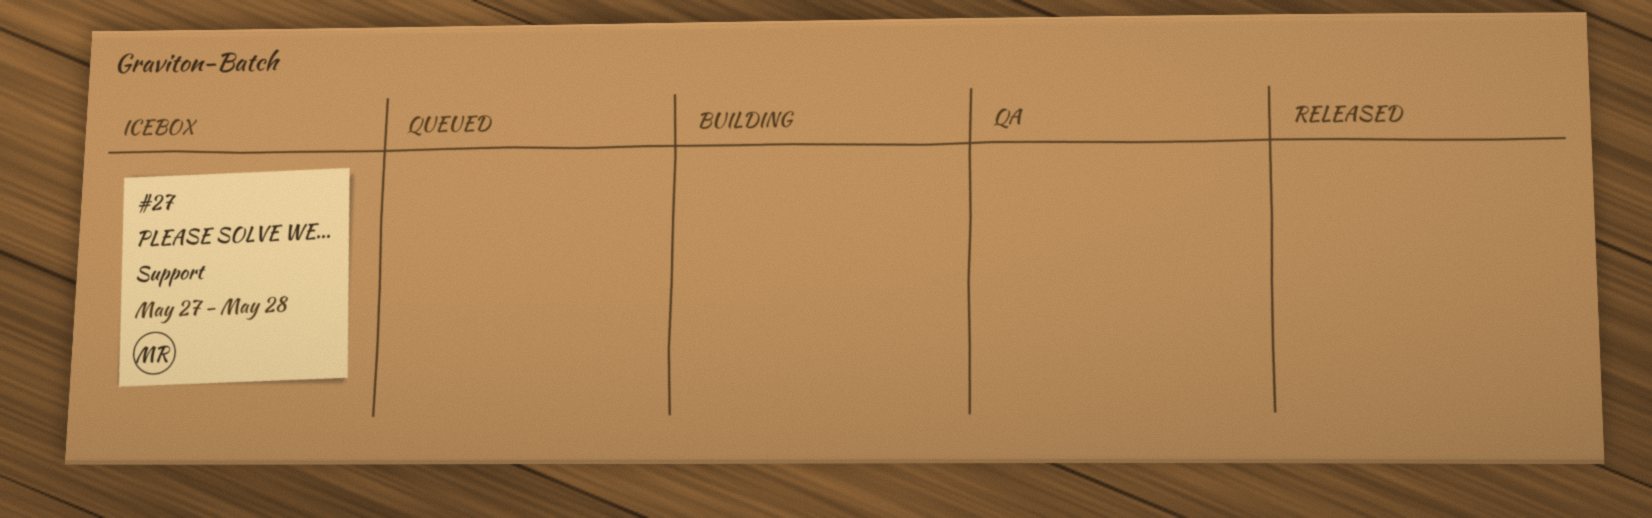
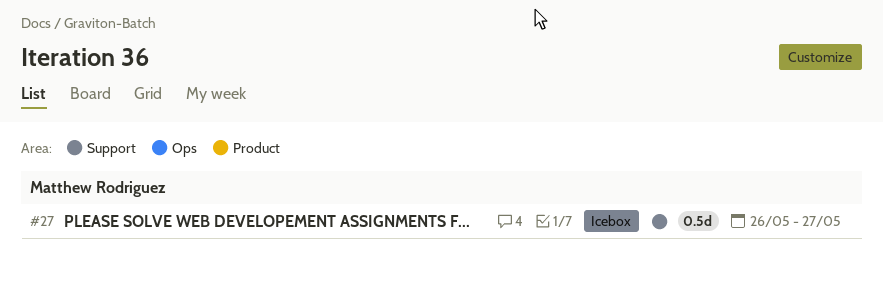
#27, start: May 27 -> May 26
#27, due: May 28 -> May 27

